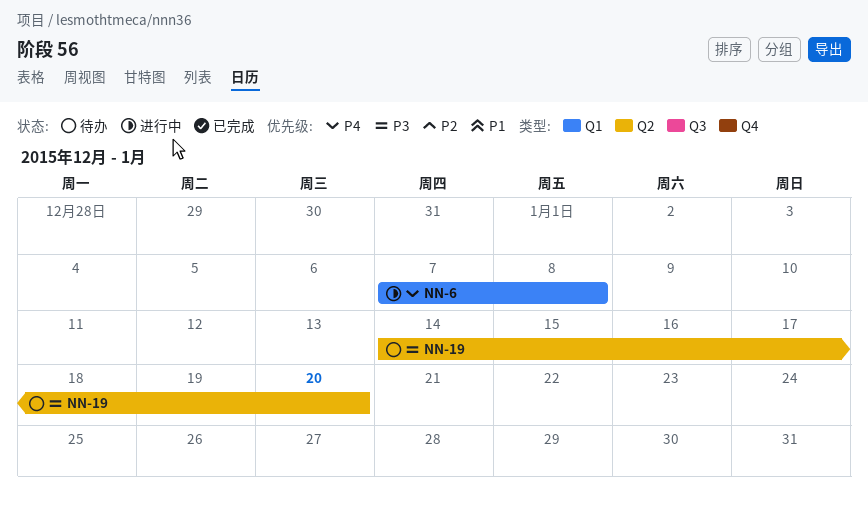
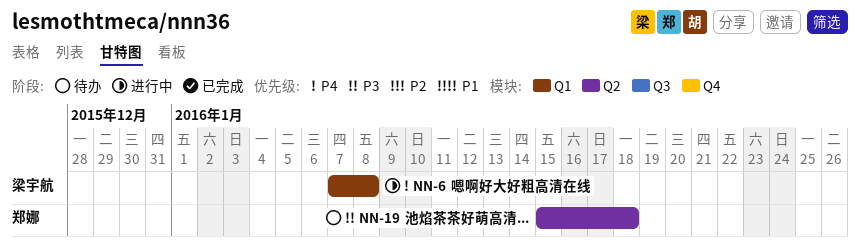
NN-19, start: Jan 14 -> Jan 15
NN-19, due: Jan 20 -> Jan 18

